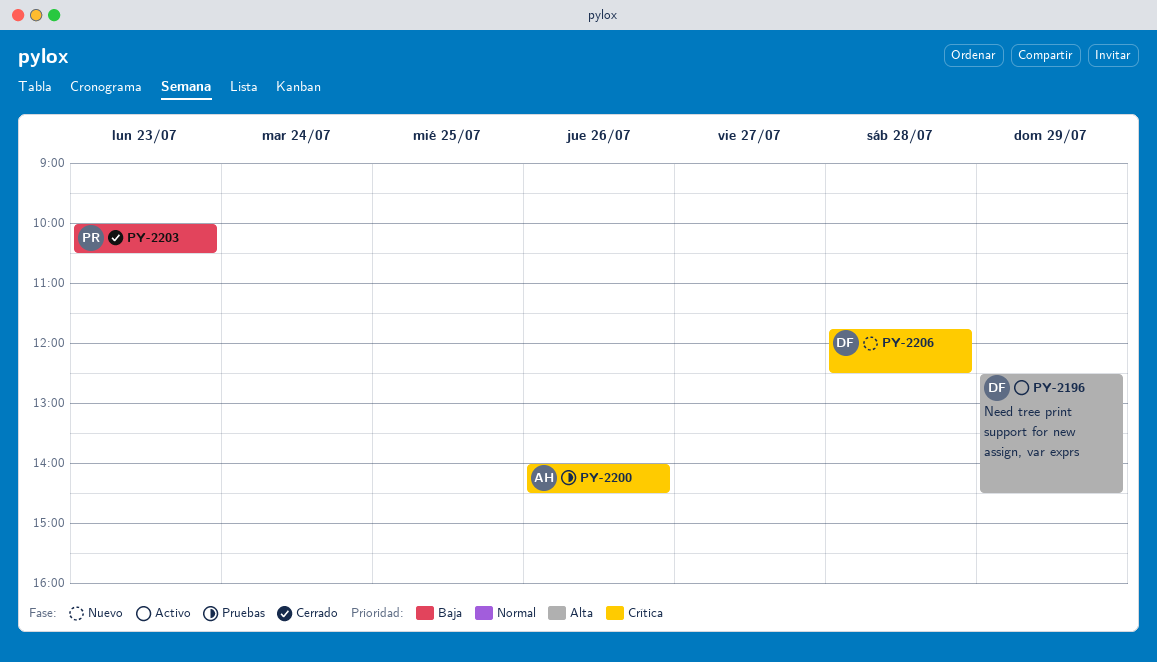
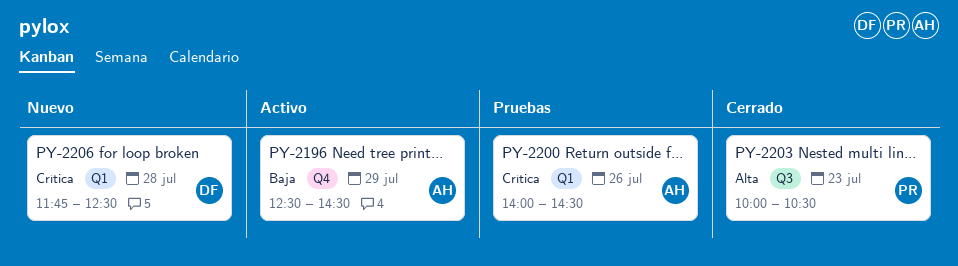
PY-2196, owner: DF -> AH
PY-2196, priority: Alta -> Baja
PY-2203, priority: Baja -> Alta

